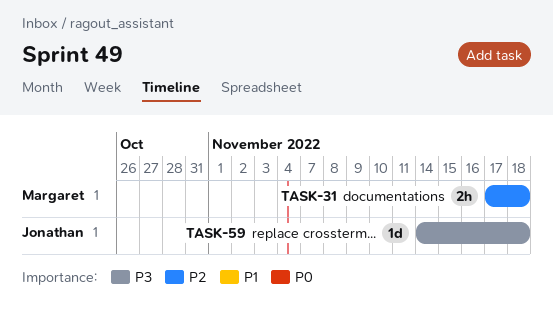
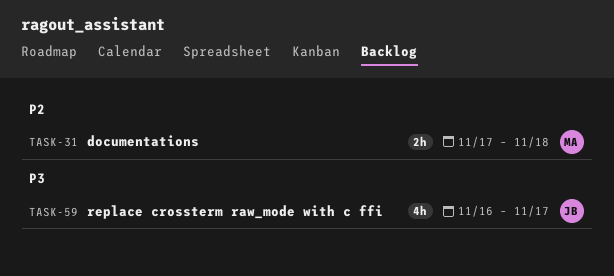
TASK-59, estimate: 1d -> 4h
TASK-59, start: Nov 14 -> Nov 16
TASK-59, due: Nov 18 -> Nov 17

